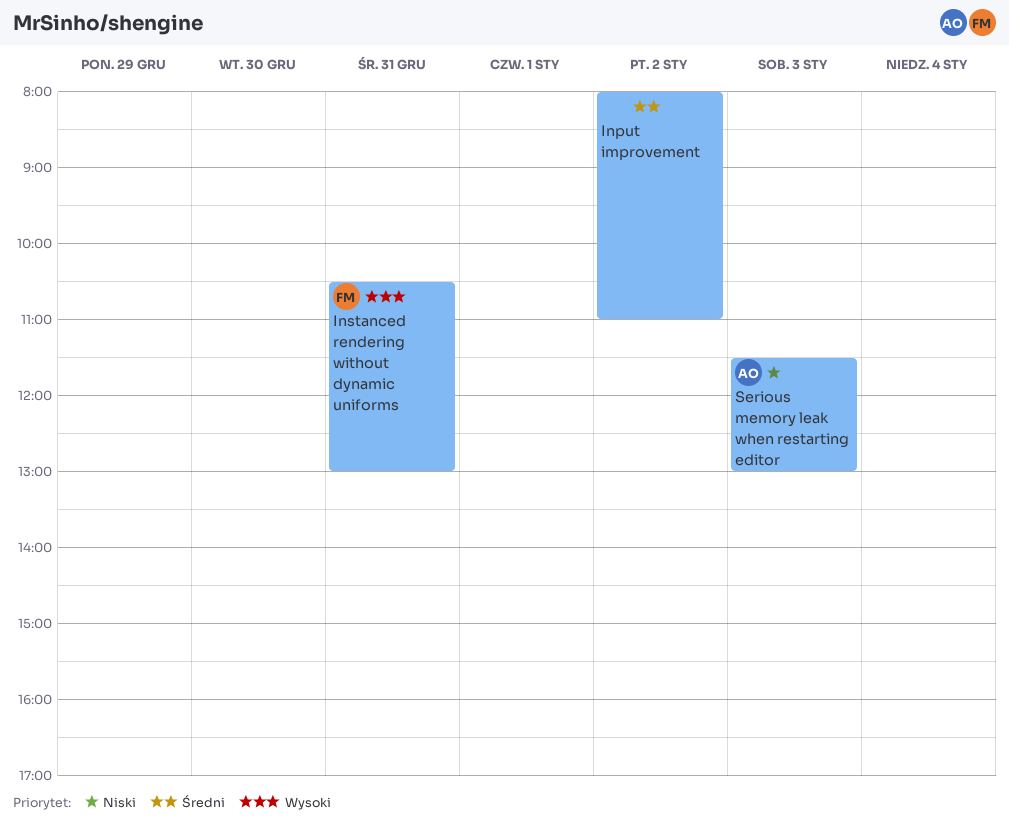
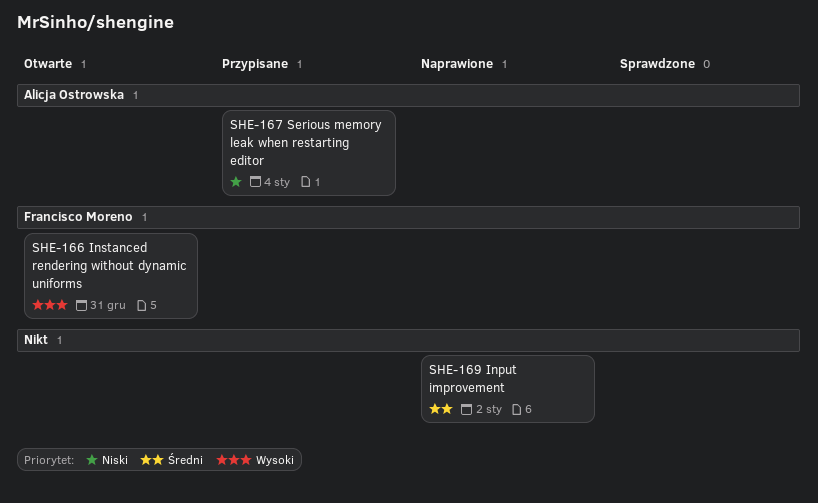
Serious memory leak when restarting editor, day: Jan 3 -> Jan 4

